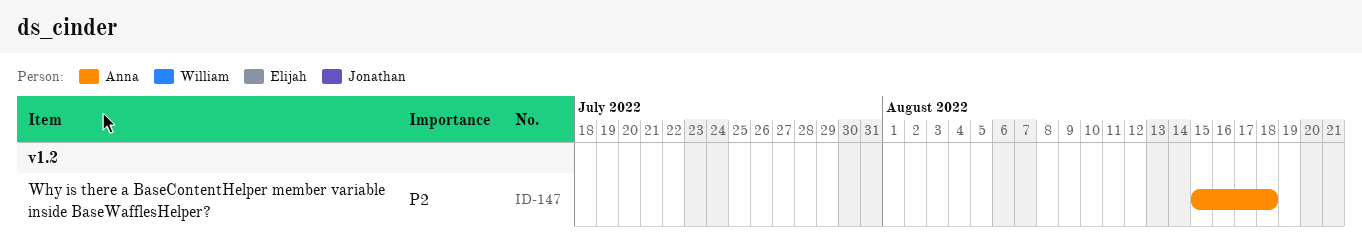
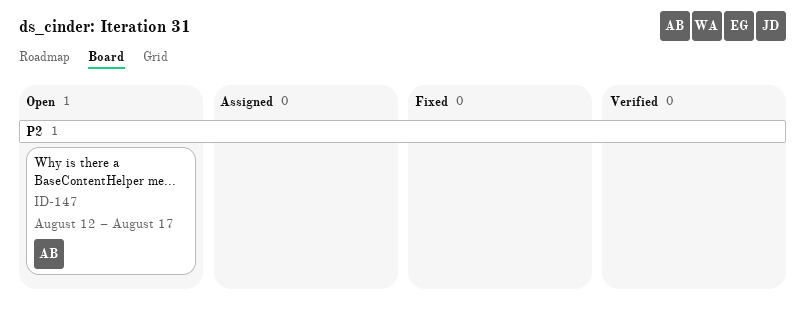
ID-147, start: Aug 15 -> Aug 12
ID-147, due: Aug 18 -> Aug 17

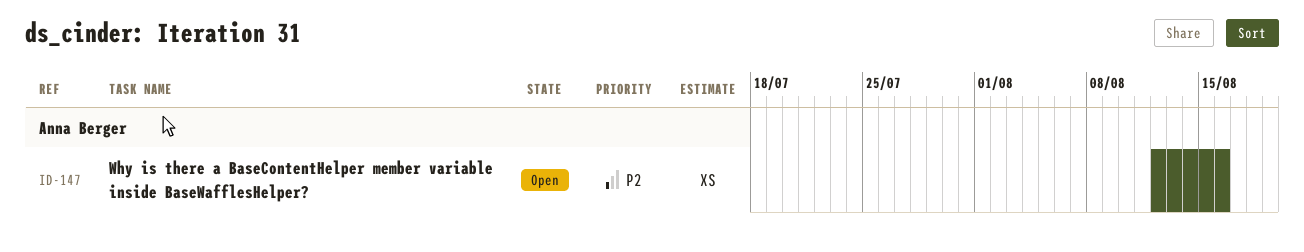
ID-147, due: Aug 17 -> Aug 16

